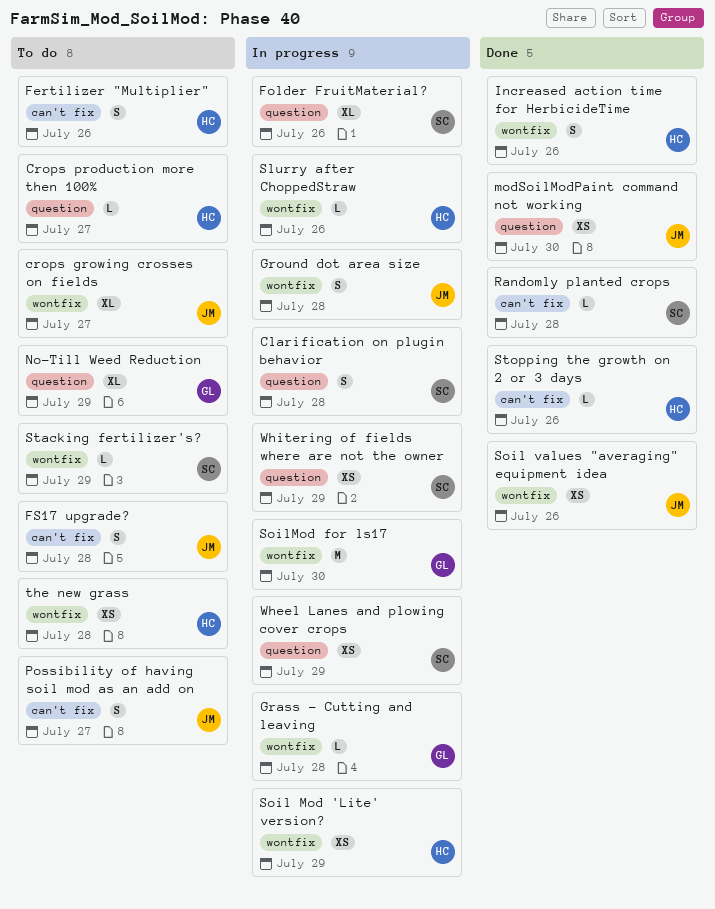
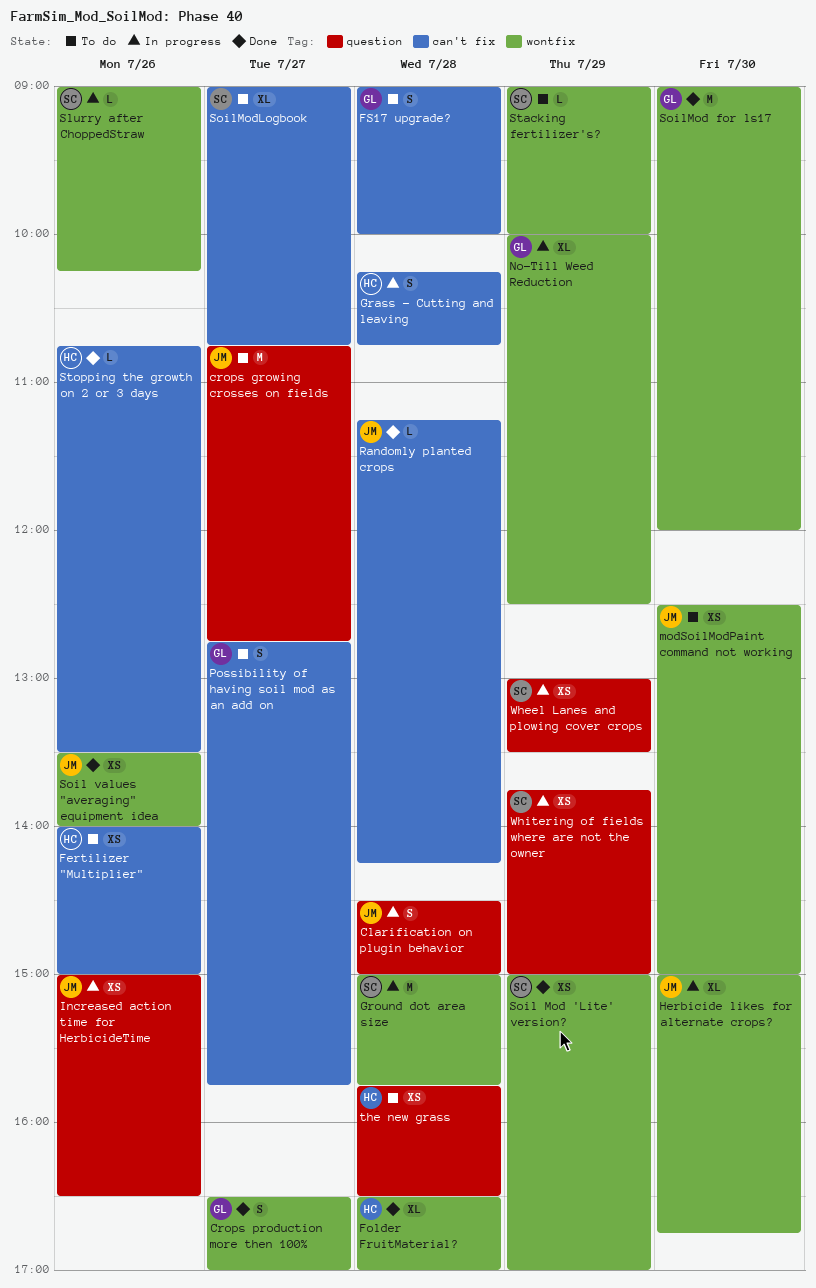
Clarification on plugin behavior, owner: SC -> JM
crops growing crosses on fields, label: wontfix -> question
crops growing crosses on fields, estimate: XL -> M
Crops production more then 100%, status: To do -> Done
Crops production more then 100%, owner: HC -> GL
Crops production more then 100%, label: question -> wontfix
Crops production more then 100%, estimate: L -> S
Fertilizer "Multiplier", estimate: S -> XS
Folder FruitMaterial?, status: In progress -> Done
Folder FruitMaterial?, owner: SC -> HC
Folder FruitMaterial?, label: question -> wontfix
Folder FruitMaterial?, day: Jul 26 -> Jul 28
FS17 upgrade?, owner: JM -> GL
Grass - Cutting and leaving, owner: GL -> HC
Grass - Cutting and leaving, label: wontfix -> can't fix
Grass - Cutting and leaving, estimate: L -> S
Ground dot area size, owner: JM -> SC
Ground dot area size, estimate: S -> M
Herbicide likes for alternate crops?: none -> present
Increased action time for HerbicideTime, status: Done -> In progress
Increased action time for HerbicideTime, owner: HC -> JM
Increased action time for HerbicideTime, label: wontfix -> question
Increased action time for HerbicideTime, estimate: S -> XS
modSoilModPaint command not working, status: Done -> To do
modSoilModPaint command not working, label: question -> wontfix
No-Till Weed Reduction, status: To do -> In progress
No-Till Weed Reduction, label: question -> wontfix
Possibility of having soil mod as an add on, owner: JM -> GL
Randomly planted crops, owner: SC -> JM
Slurry after ChoppedStraw, owner: HC -> SC
Soil Mod 'Lite' version?, status: In progress -> Done
Soil Mod 'Lite' version?, owner: HC -> SC
SoilMod for ls17, status: In progress -> Done
SoilModLogbook: none -> present
the new grass, label: wontfix -> question

